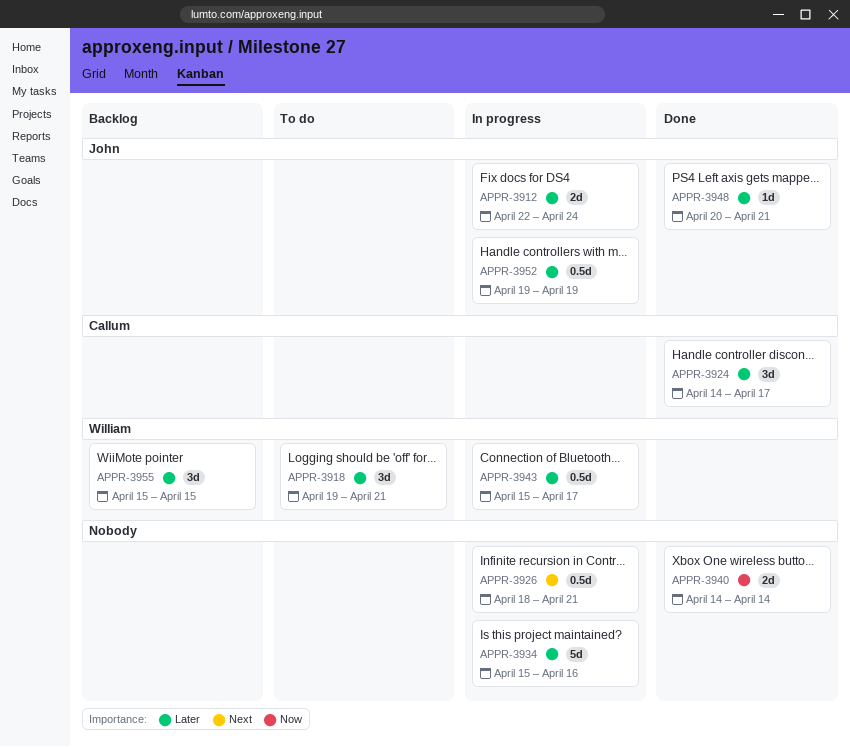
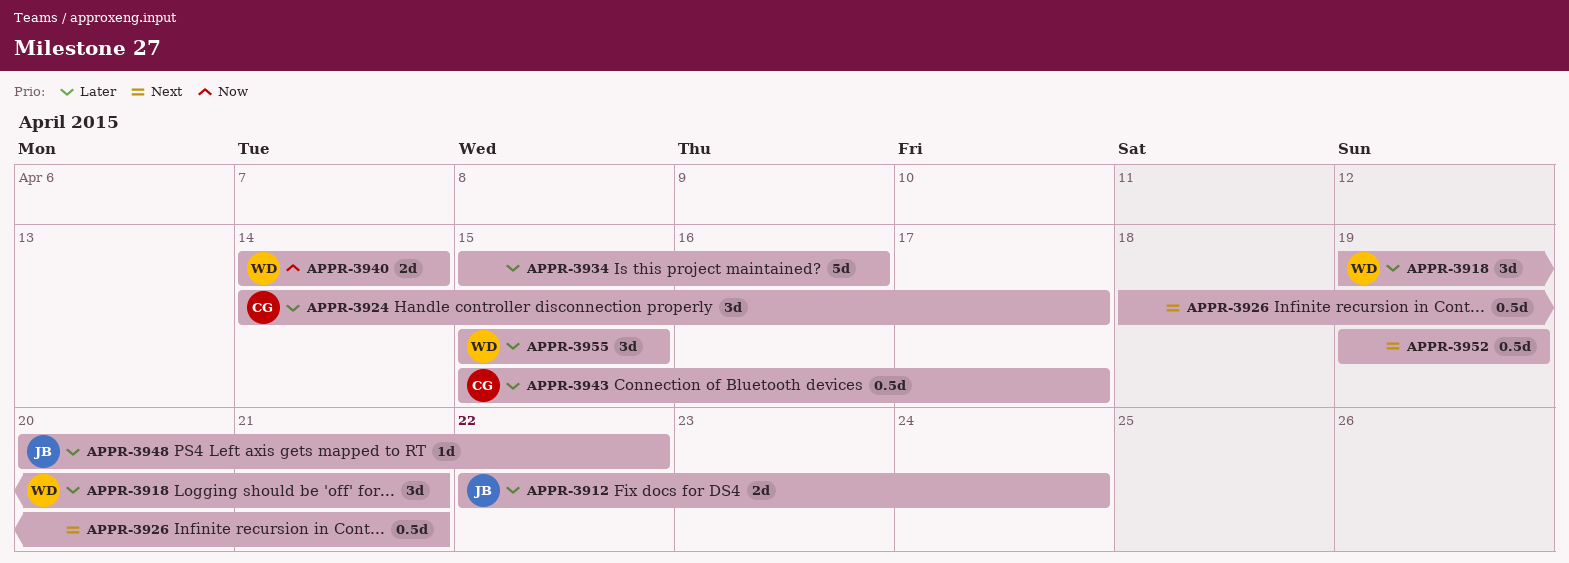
APPR-3940, owner: none -> William
APPR-3943, owner: William -> Callum
APPR-3948, due: Apr 21 -> Apr 22
APPR-3952, owner: John -> none
APPR-3952, priority: Later -> Next

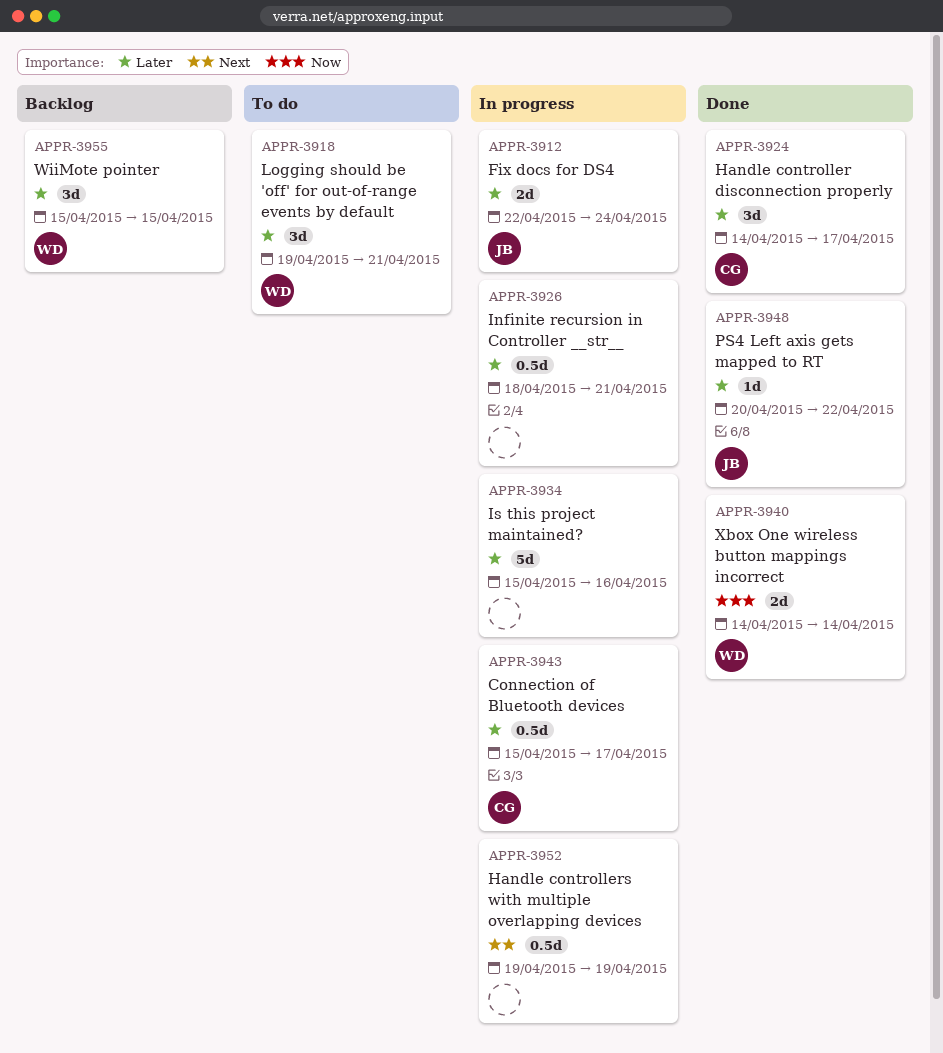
APPR-3926, priority: Next -> Later

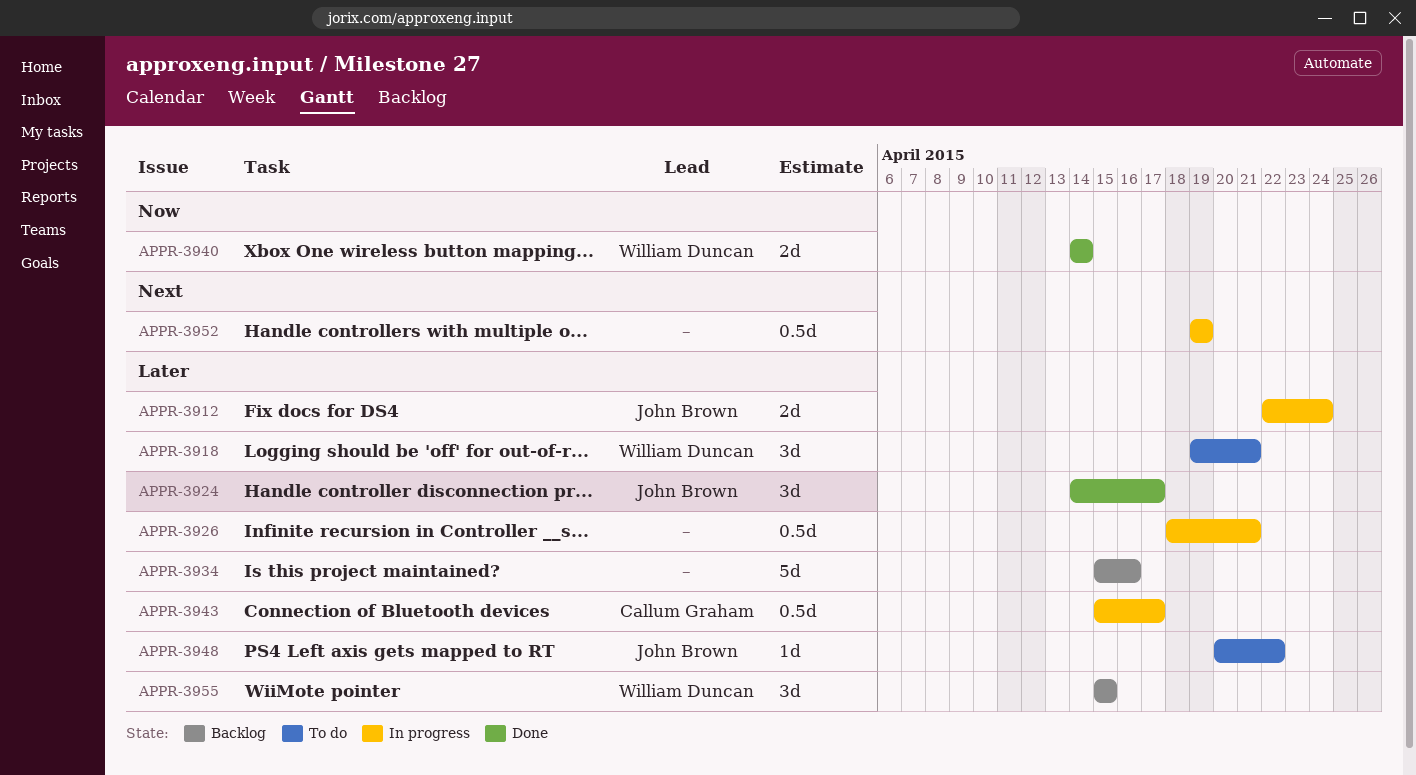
APPR-3924, owner: Callum Graham -> John Brown
APPR-3934, status: In progress -> Backlog
APPR-3948, status: Done -> To do

